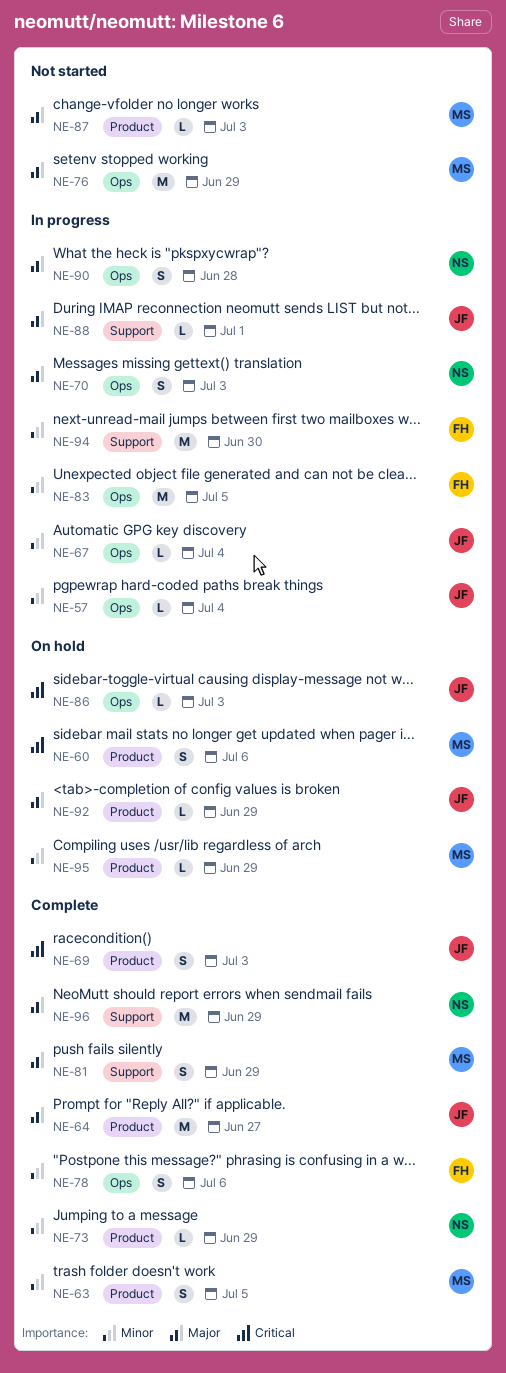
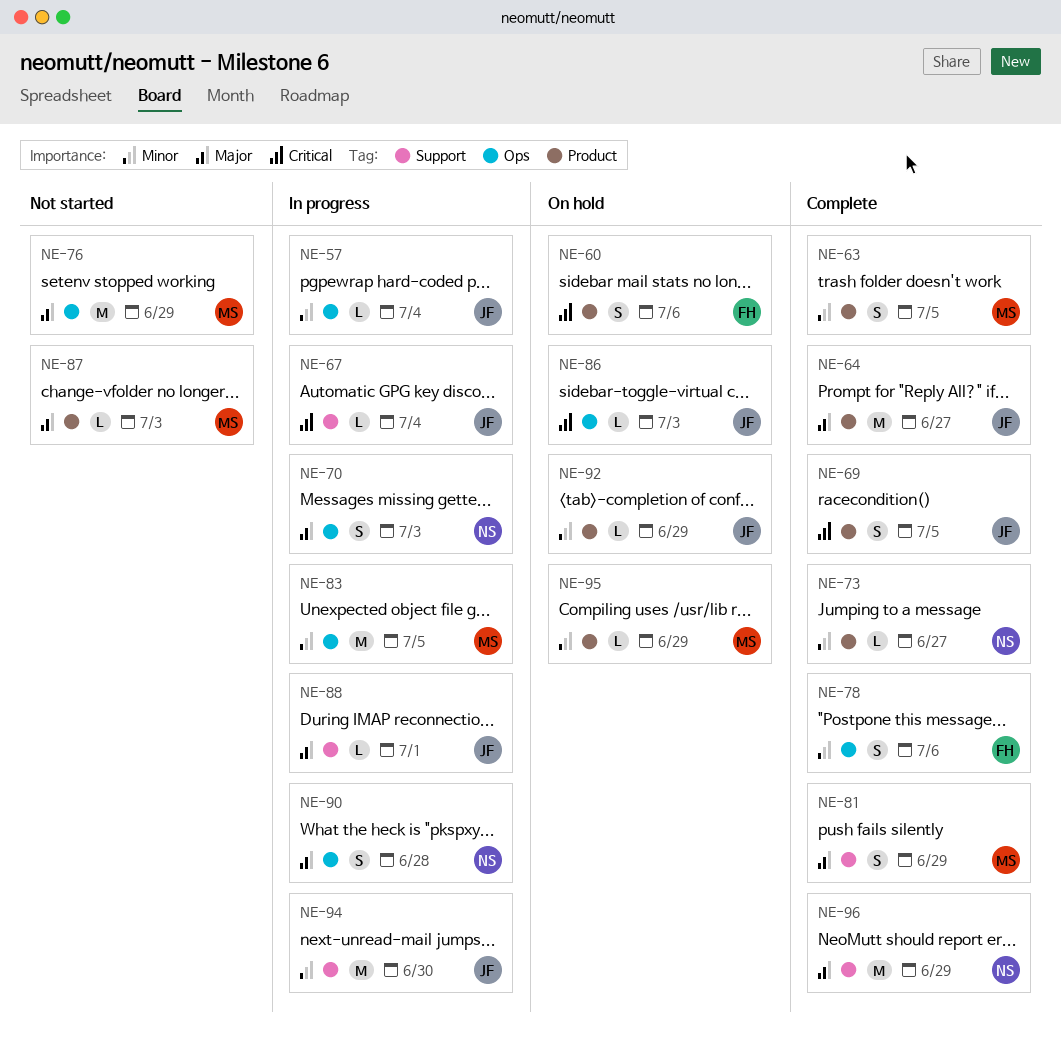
NE-60, owner: MS -> FH
NE-67, priority: Minor -> Critical
NE-67, label: Ops -> Support
NE-69, due: Jul 3 -> Jul 5
NE-73, due: Jun 29 -> Jun 27
NE-83, owner: FH -> MS
NE-92, priority: Major -> Minor
NE-94, owner: FH -> JF

